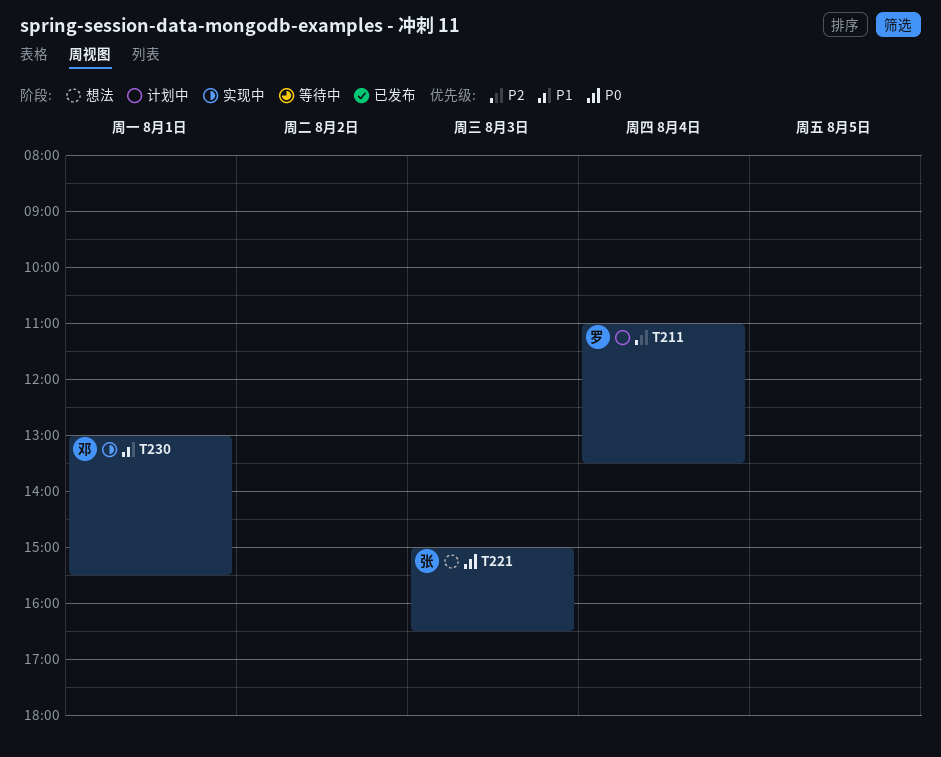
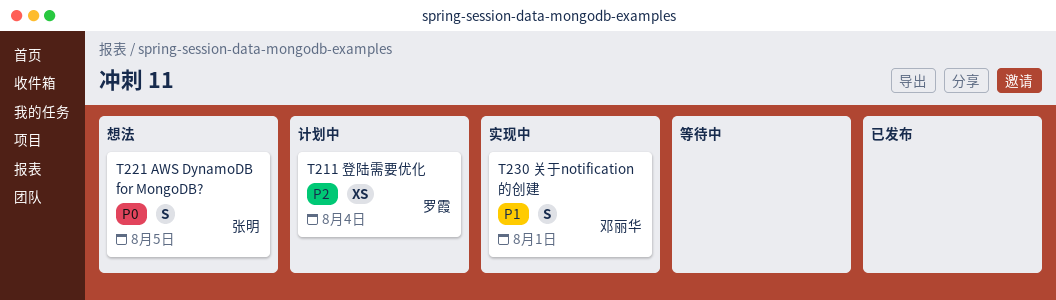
T221, day: Aug 3 -> Aug 5

